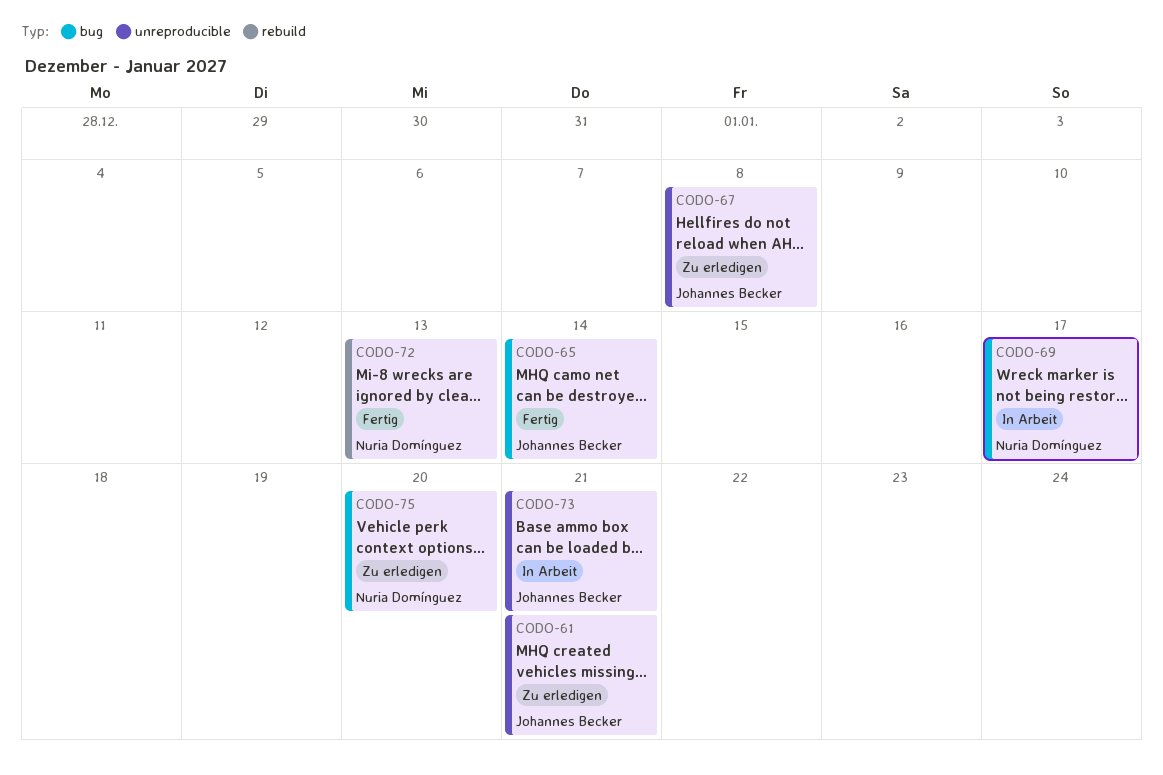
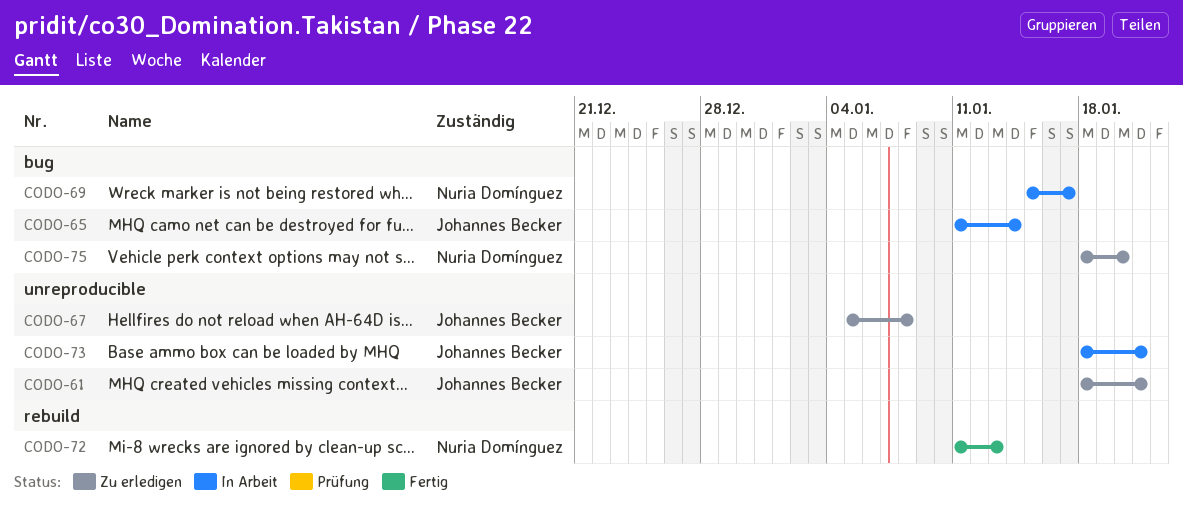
CODO-65, status: Fertig -> In Arbeit

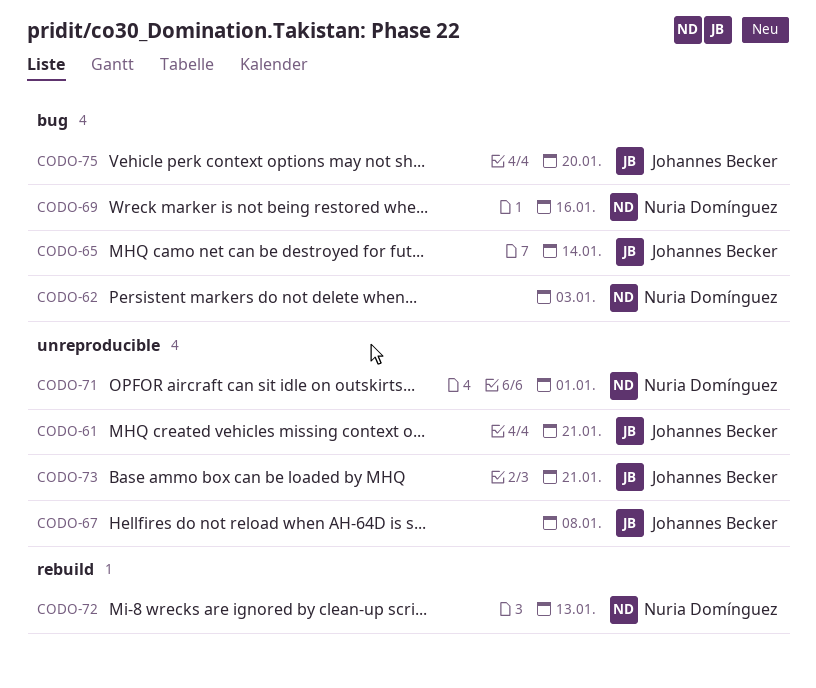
CODO-62: none -> present
CODO-69, due: Jan 17 -> Jan 16
CODO-71: none -> present
CODO-75, owner: Nuria Domínguez -> Johannes Becker

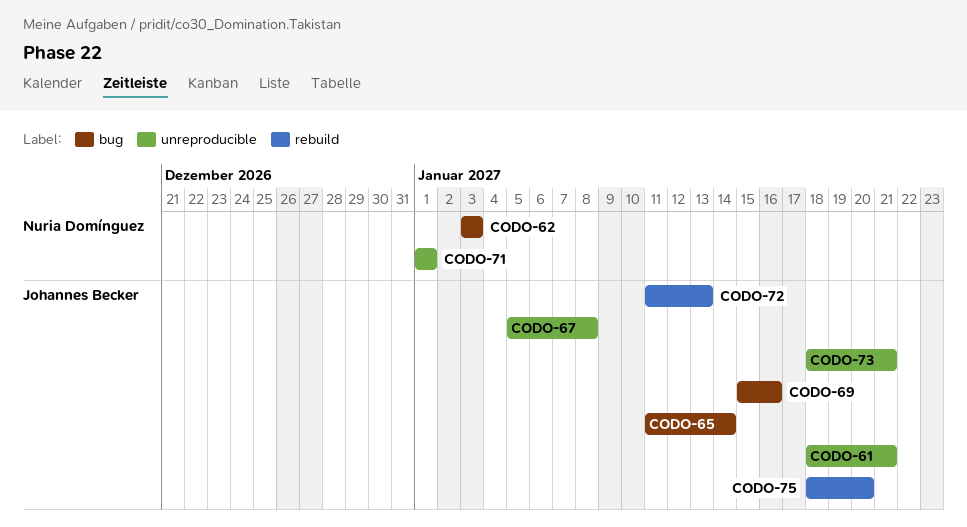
CODO-69, owner: Nuria Domínguez -> Johannes Becker
CODO-72, owner: Nuria Domínguez -> Johannes Becker
CODO-75, label: bug -> rebuild

